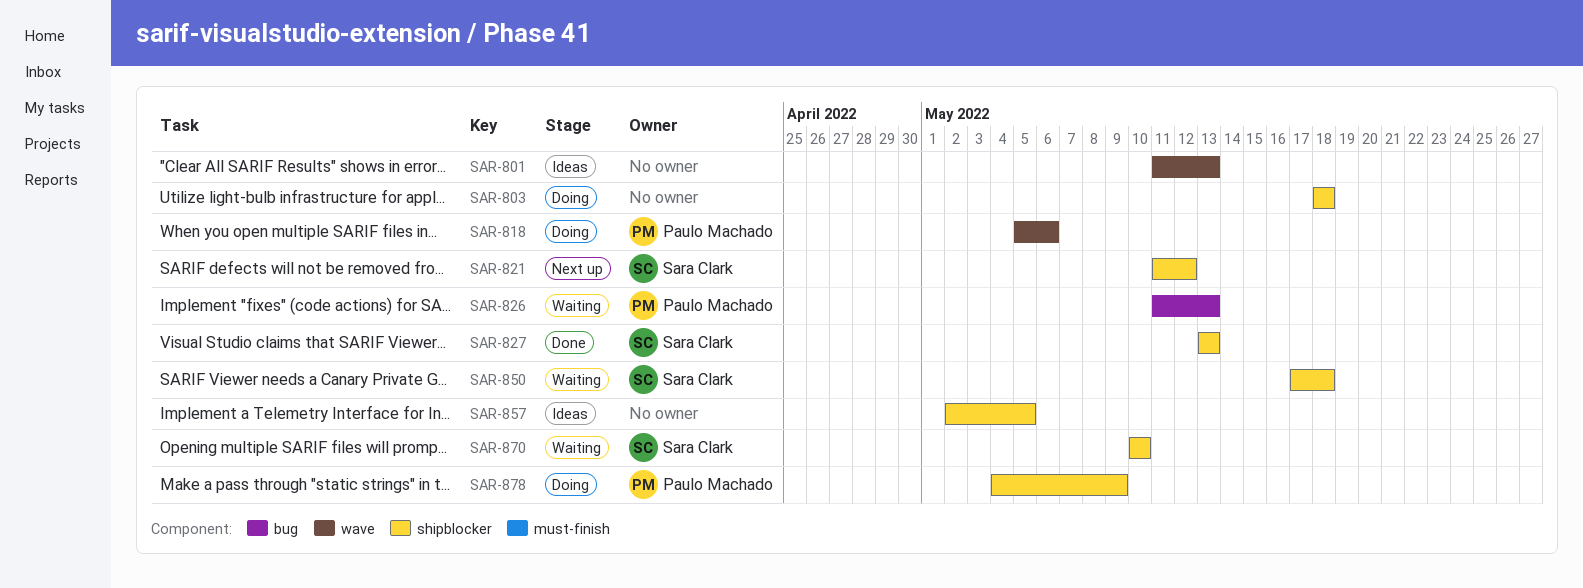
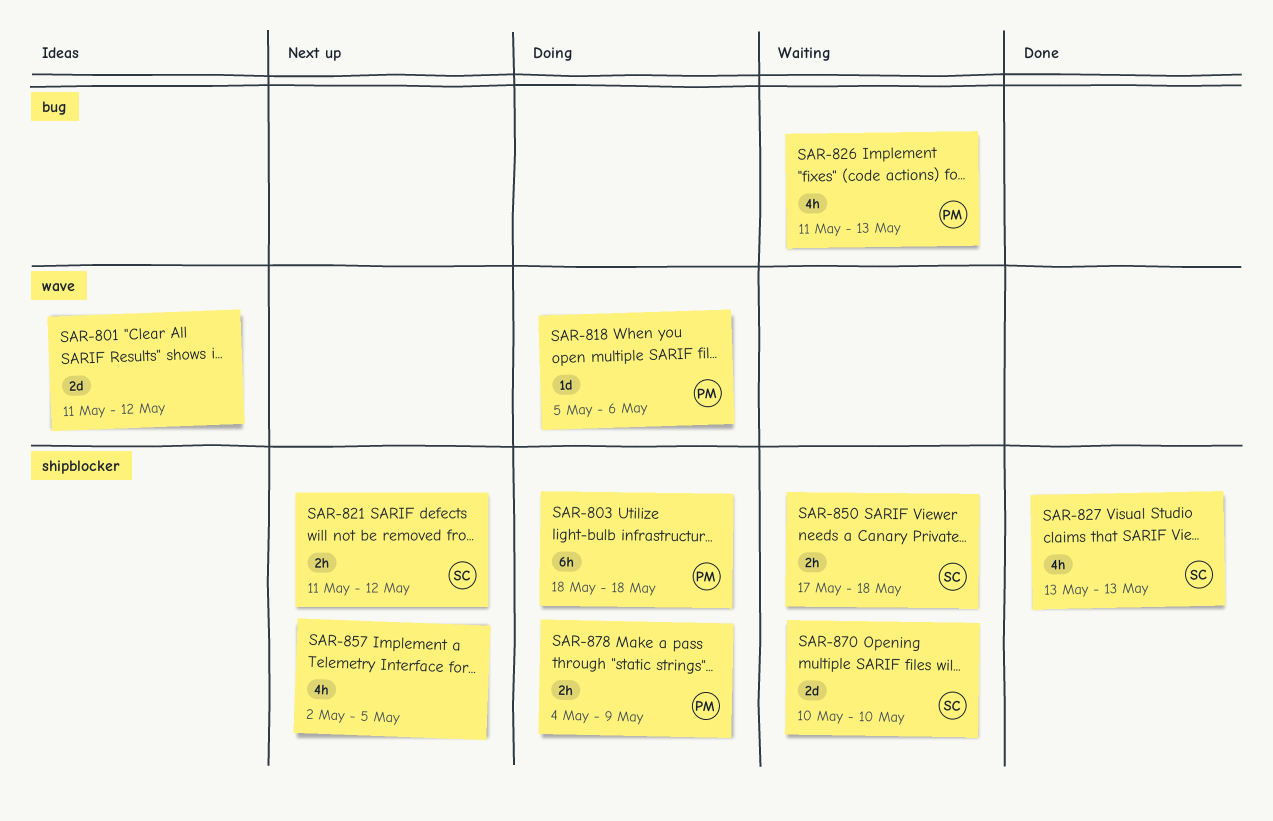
SAR-801, due: May 13 -> May 12
SAR-803, owner: none -> Paulo Machado
SAR-857, status: Ideas -> Next up

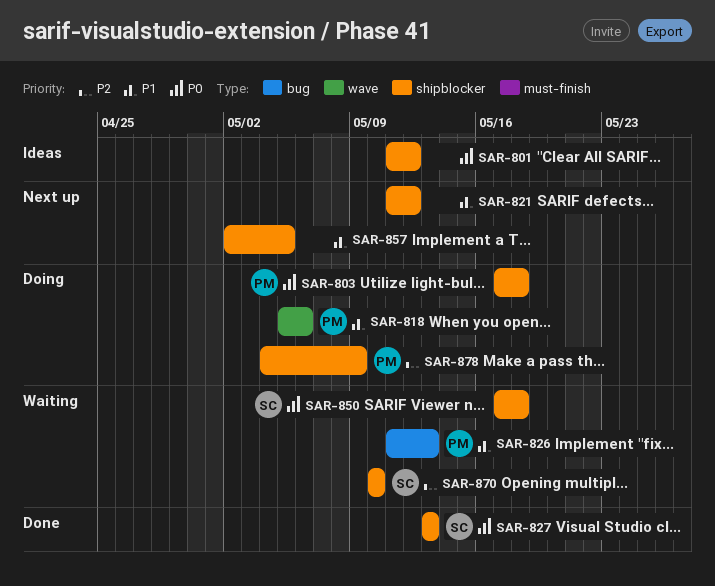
SAR-801, label: wave -> shipblocker
SAR-803, start: May 18 -> May 17
SAR-821, owner: SC -> none

